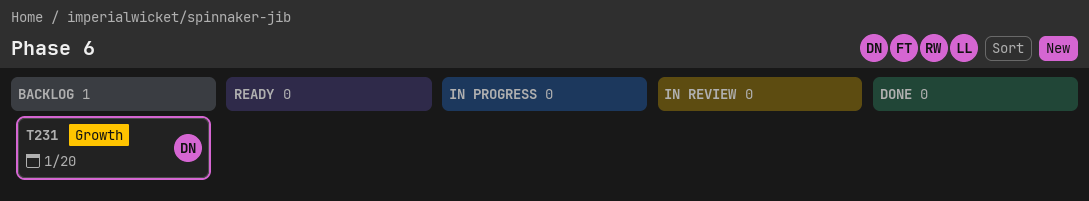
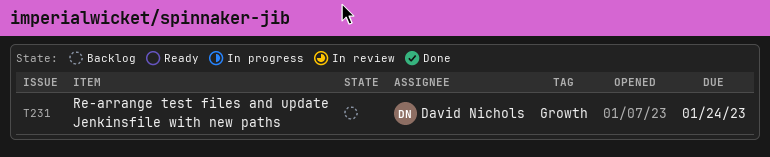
T231, due: Jan 20 -> Jan 24

